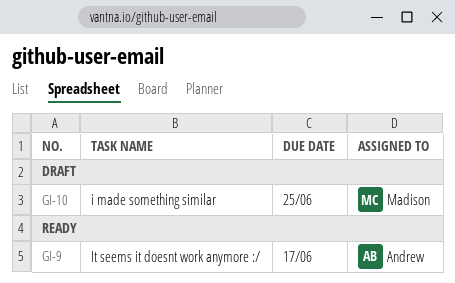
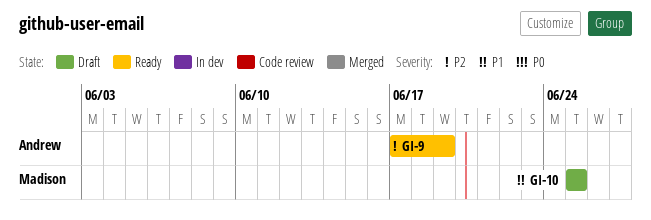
GI-9, due: Jun 17 -> Jun 19

